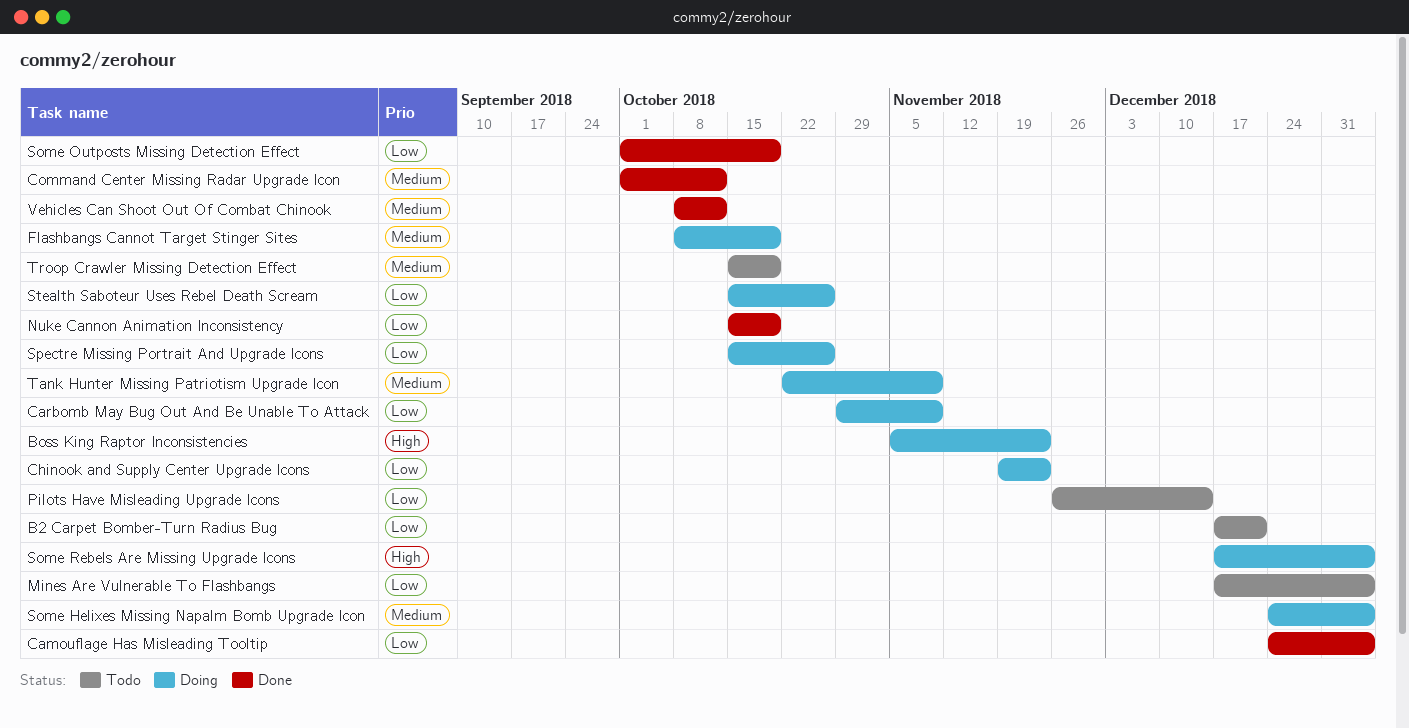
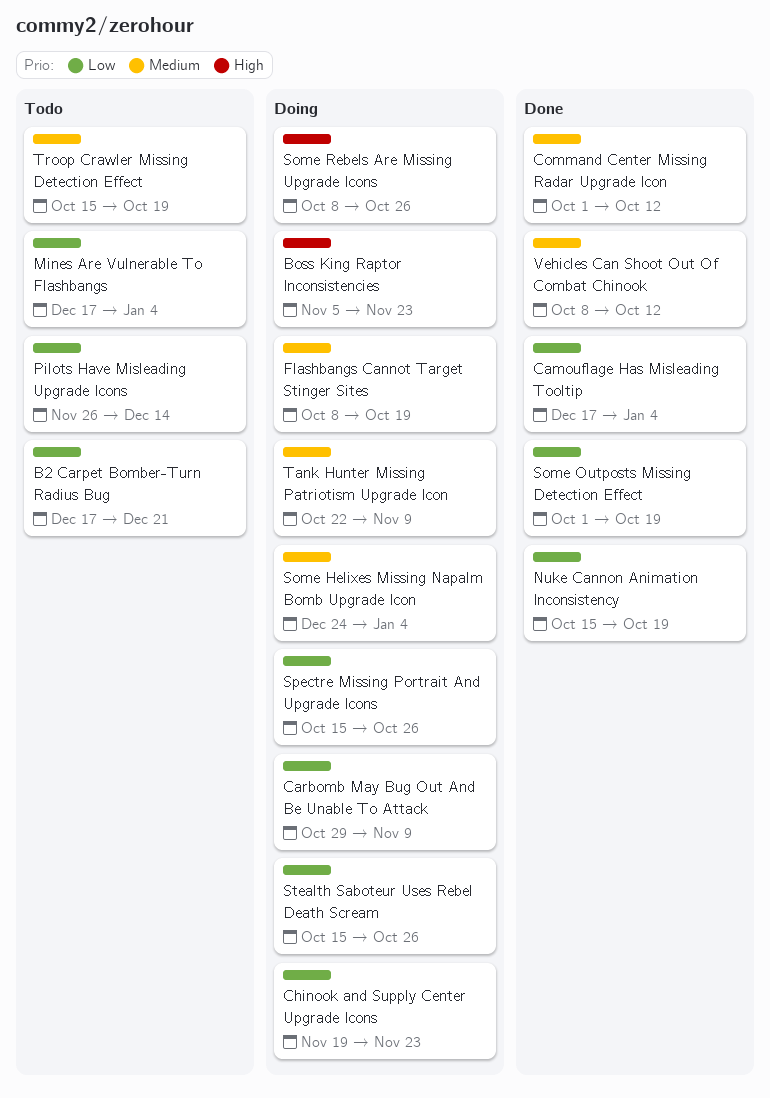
Camouflage Has Misleading Tooltip, start: Dec 24 -> Dec 17
Some Rebels Are Missing Upgrade Icons, start: Dec 17 -> Oct 8
Some Rebels Are Missing Upgrade Icons, due: Jan 4 -> Oct 26

